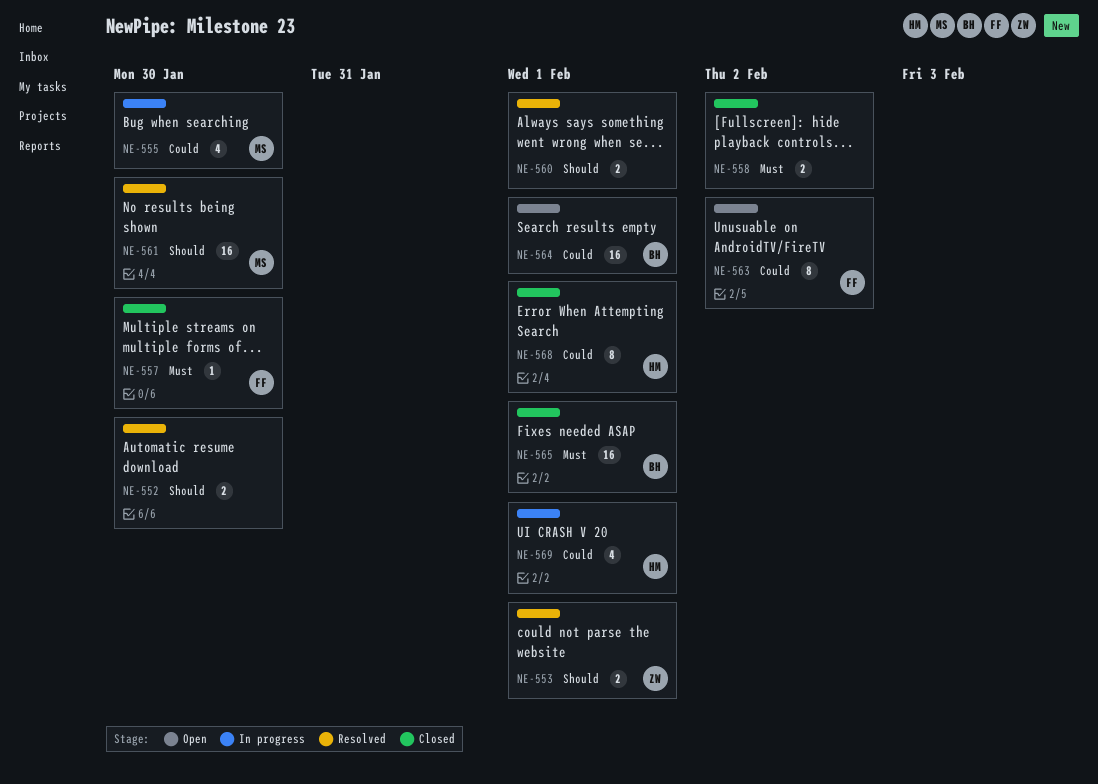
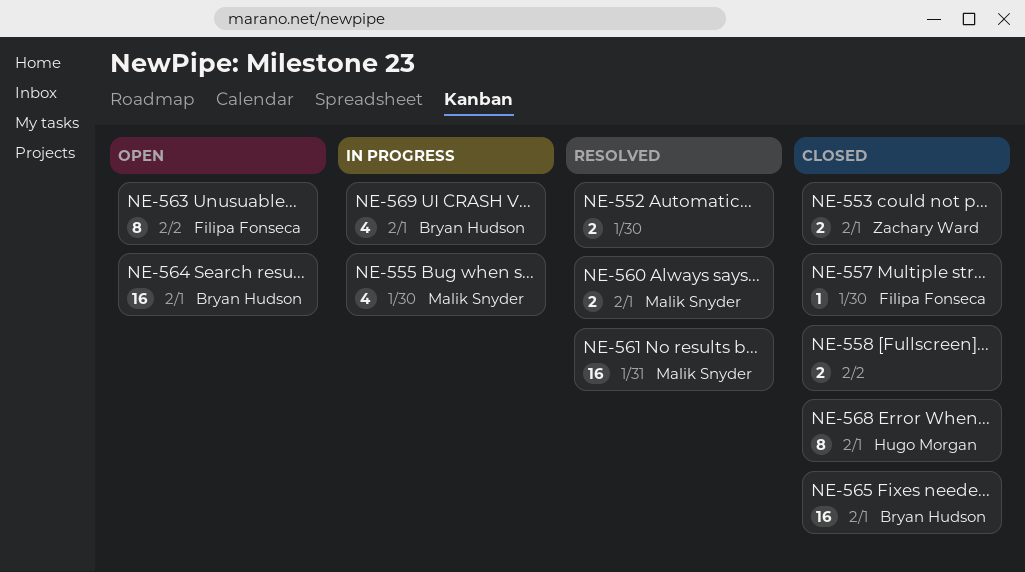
NE-553, status: Resolved -> Closed
NE-560, owner: none -> Malik Snyder
NE-561, due: Jan 30 -> Jan 31
NE-569, owner: Hugo Morgan -> Bryan Hudson

